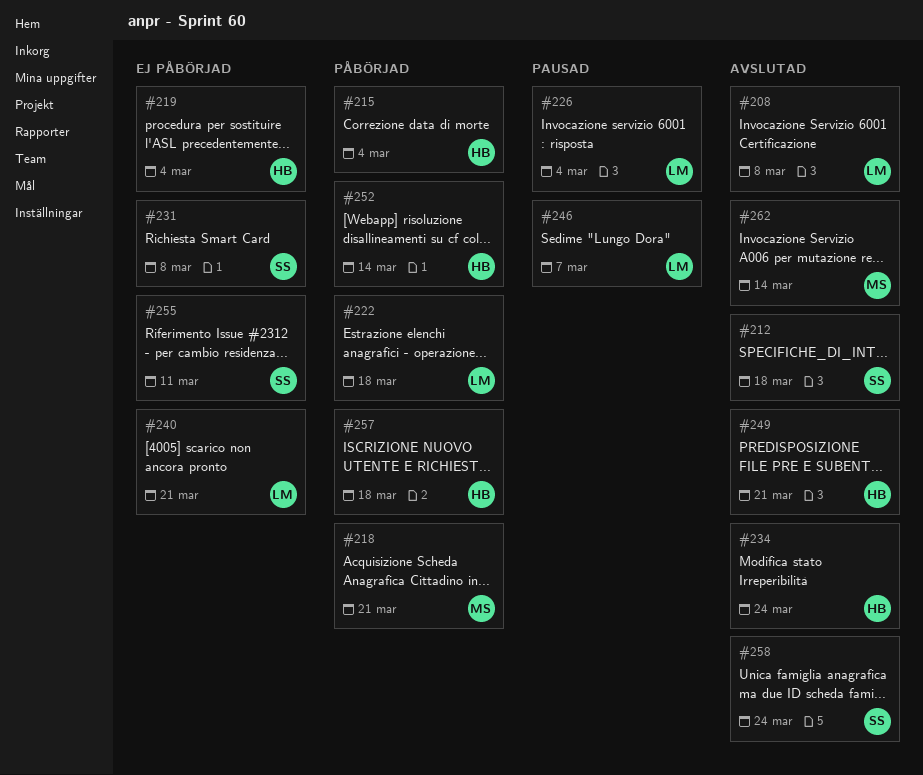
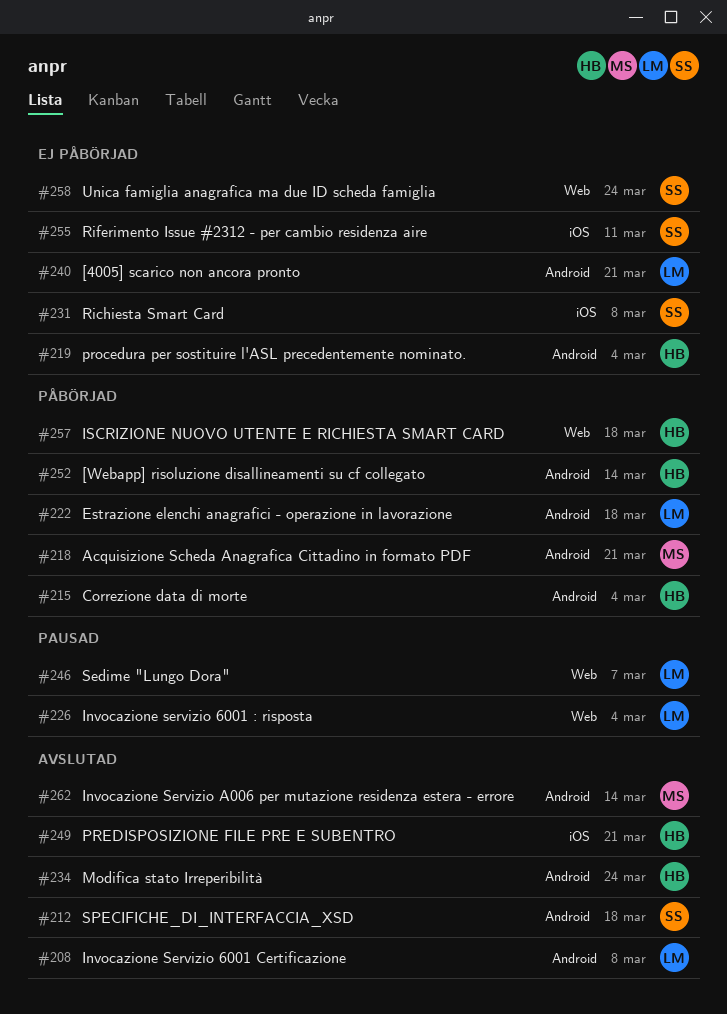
#258, status: Avslutad -> Ej påbörjad

